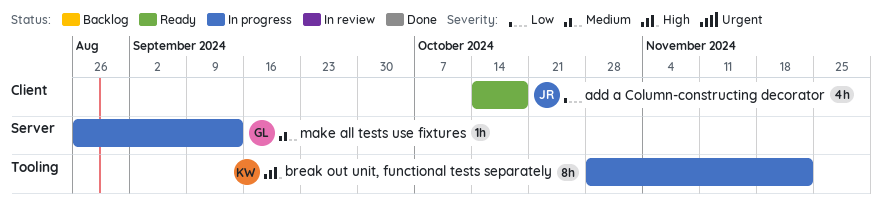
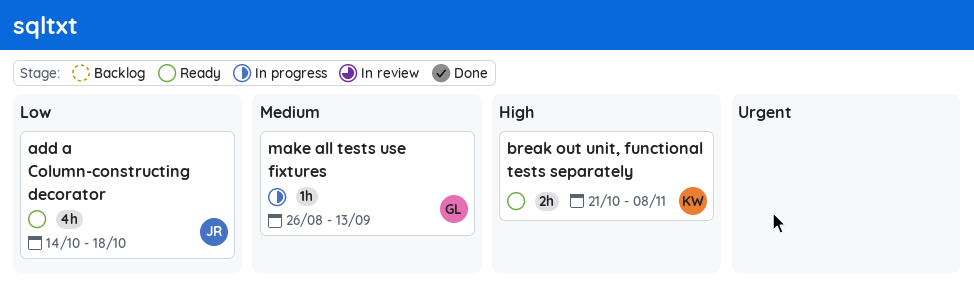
break out unit, functional tests separately, status: In progress -> Ready
break out unit, functional tests separately, estimate: 8h -> 2h
break out unit, functional tests separately, start: Oct 28 -> Oct 21
break out unit, functional tests separately, due: Nov 22 -> Nov 8

